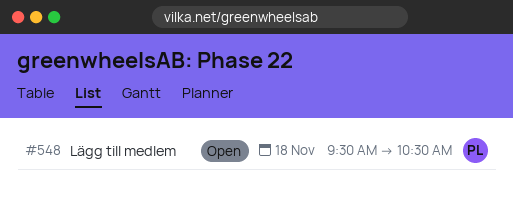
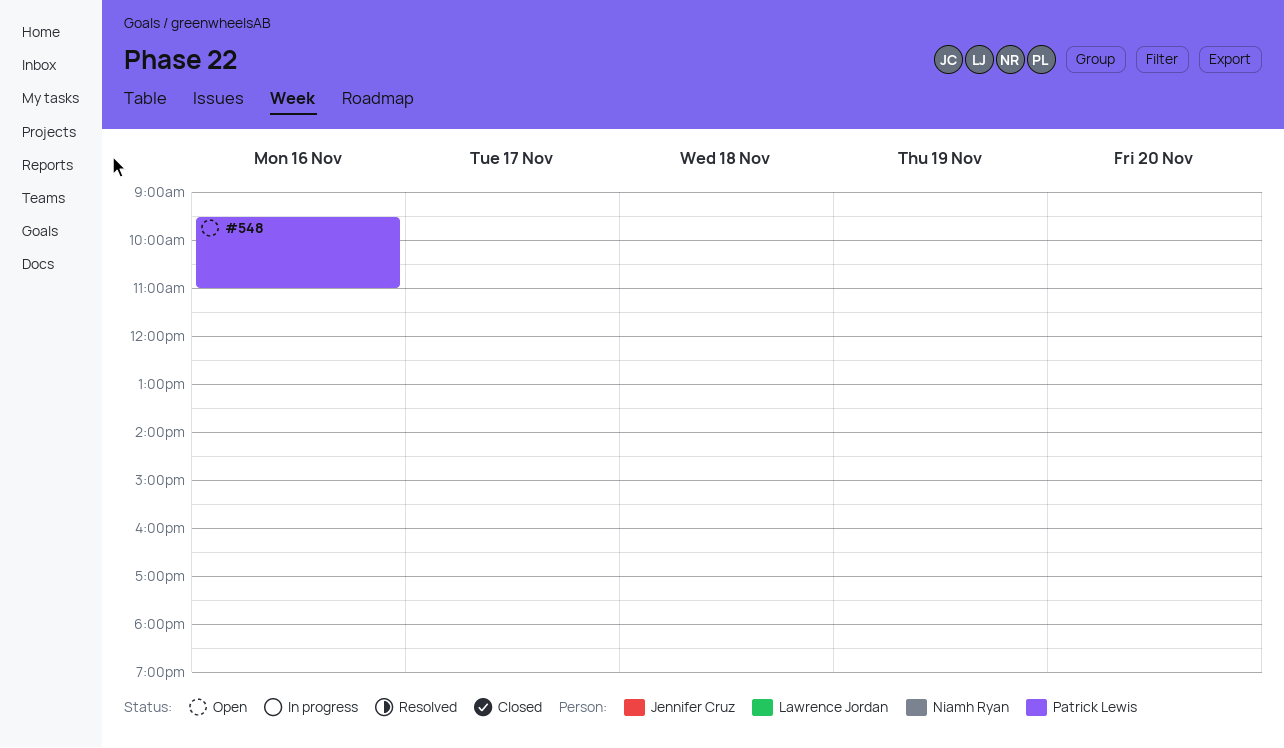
#548, day: Nov 18 -> Nov 16
#548, ends: 10:30 -> 11:00

